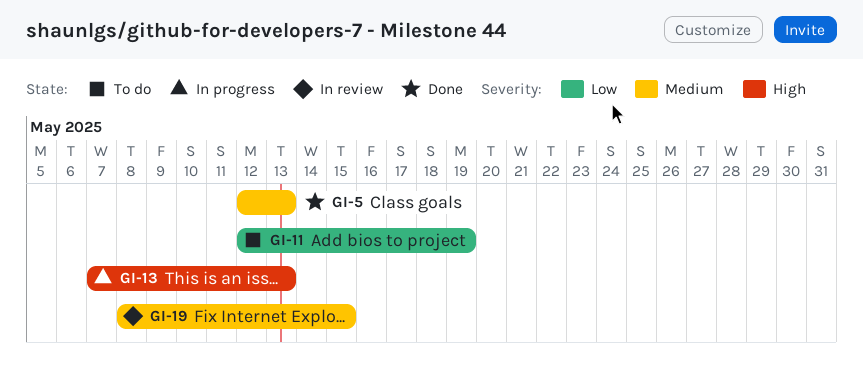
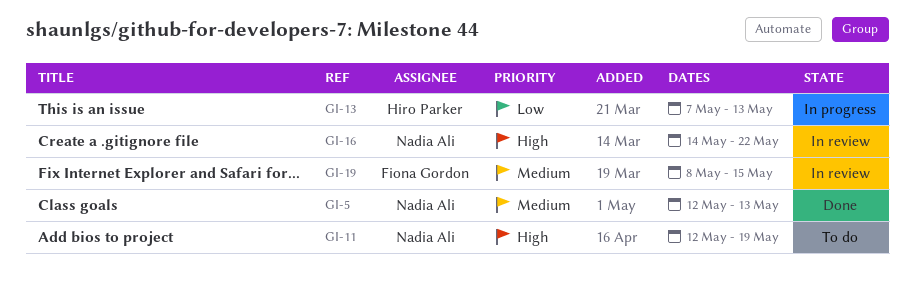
GI-11, priority: Low -> High
GI-13, priority: High -> Low
GI-16: none -> present

